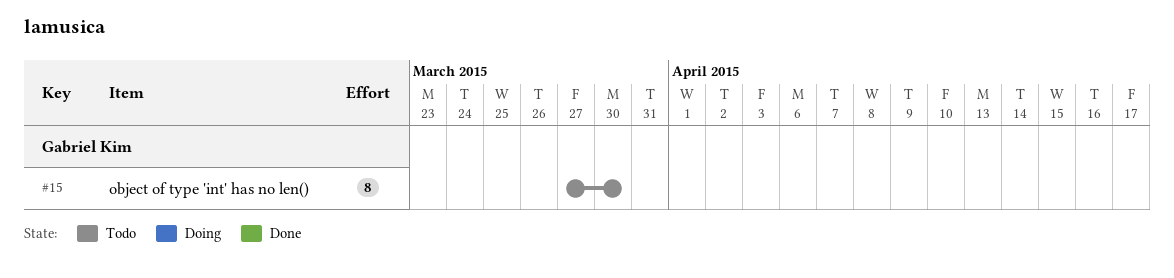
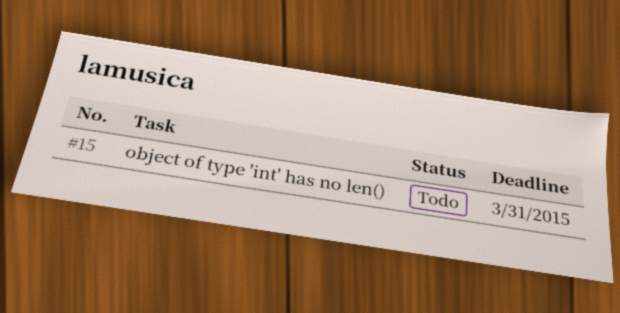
#15, due: Mar 30 -> Mar 31

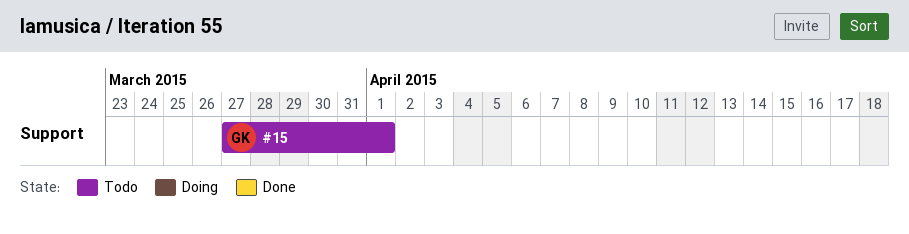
#15, due: Mar 31 -> Apr 1

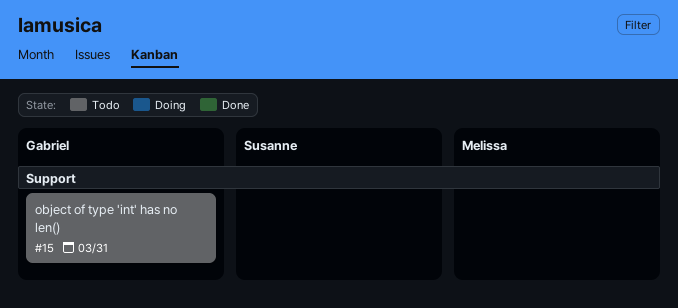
#15, due: Apr 1 -> Mar 31

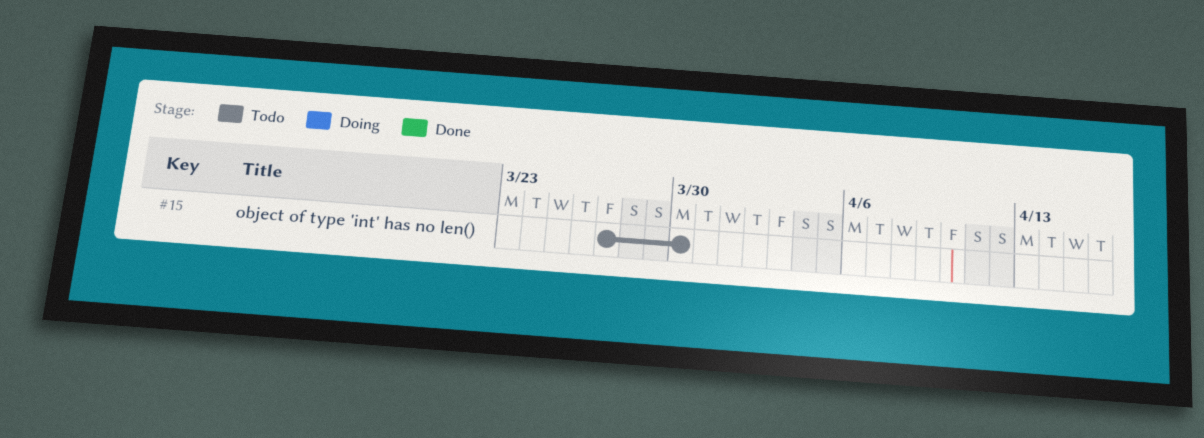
#15, due: Mar 31 -> Mar 30

